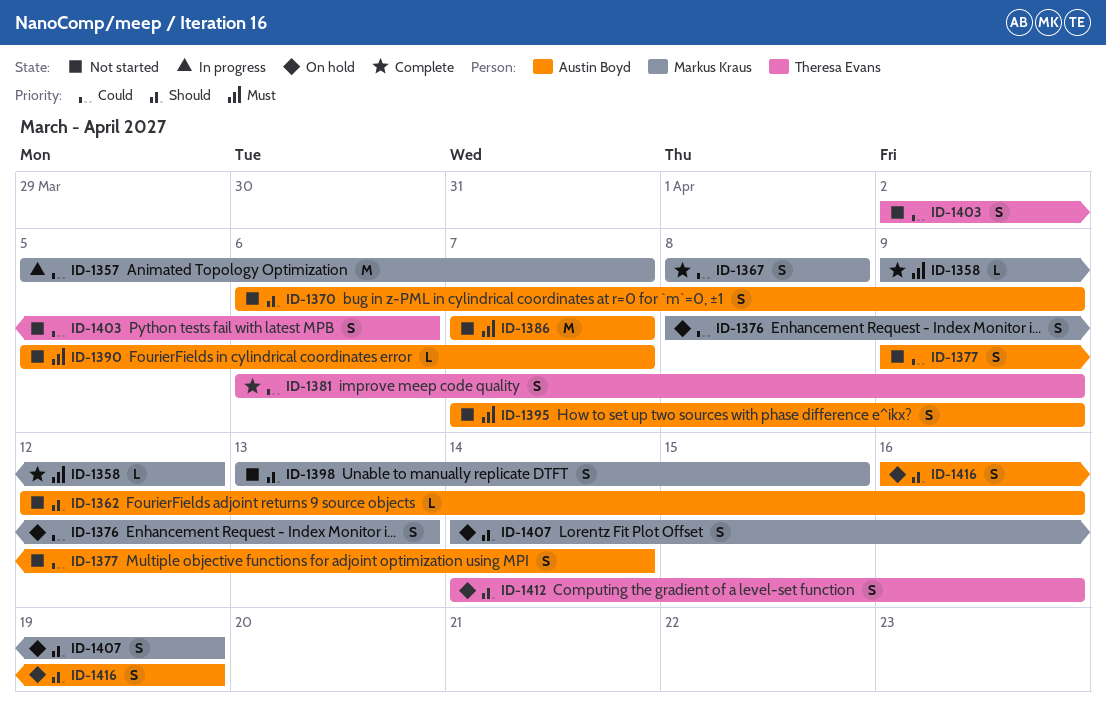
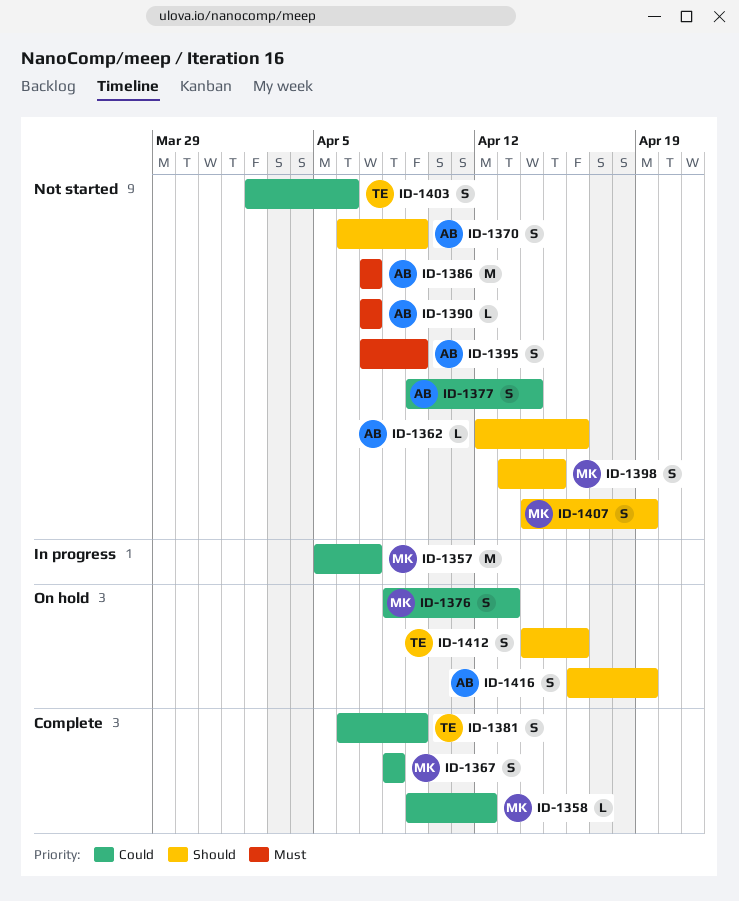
ID-1358, priority: Must -> Could
ID-1390, start: Apr 5 -> Apr 7
ID-1407, status: On hold -> Not started

